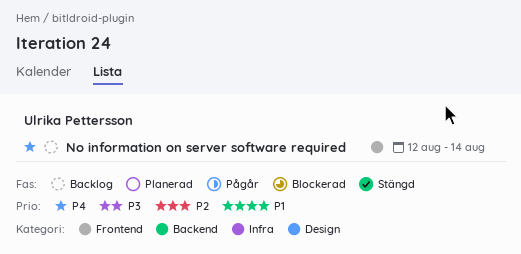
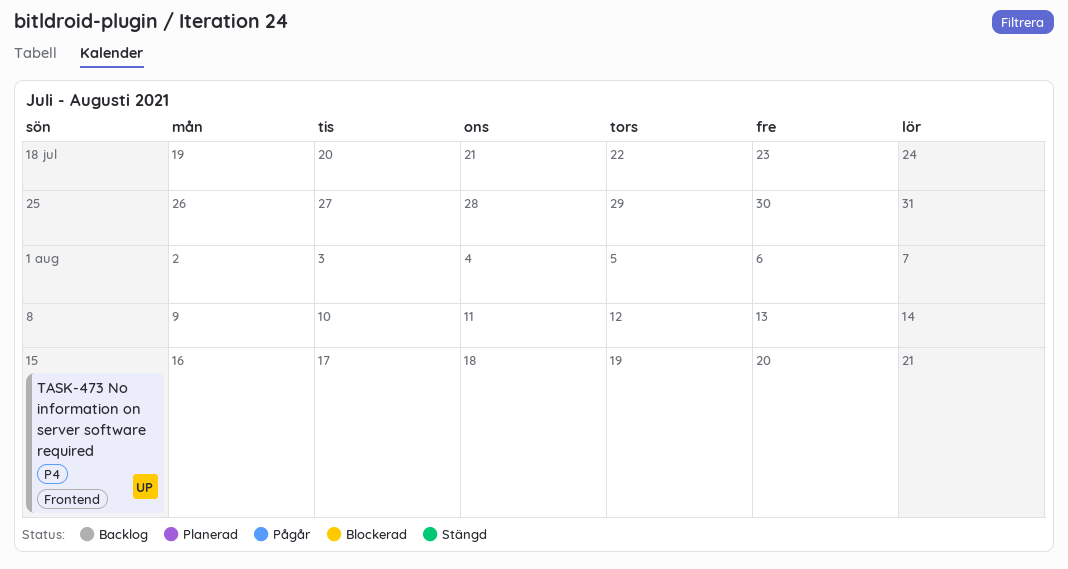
No information on server software required, due: Aug 14 -> Aug 15

